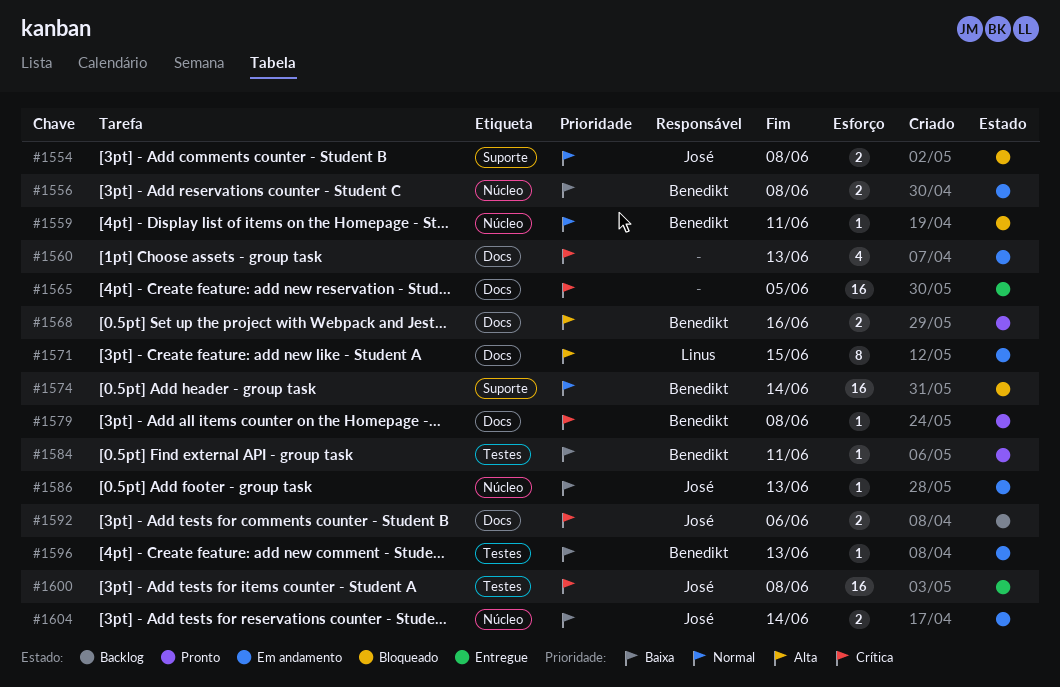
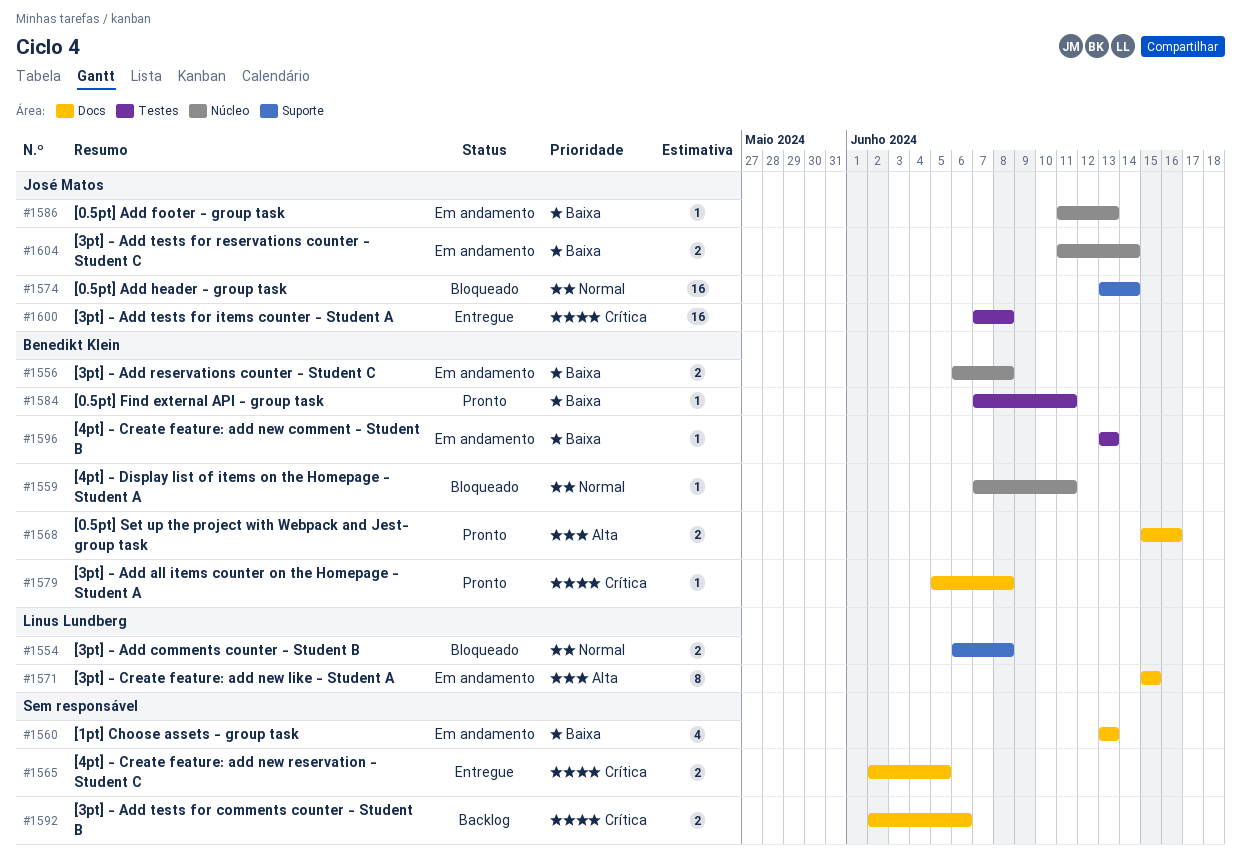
#1554, owner: José Matos -> Linus Lundberg
#1560, priority: Crítica -> Baixa
#1565, estimate: 16 -> 2
#1574, owner: Benedikt Klein -> José Matos
#1592, owner: José Matos -> none

